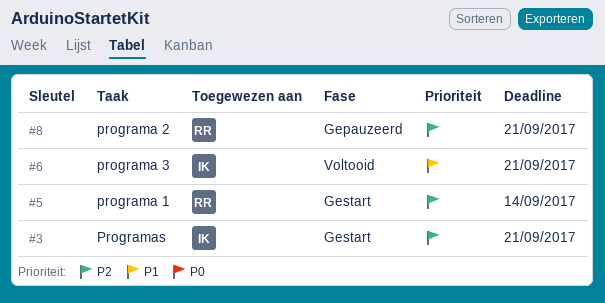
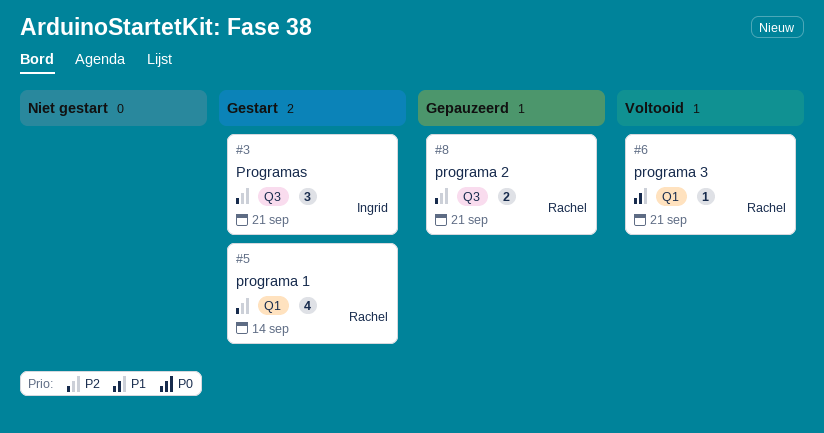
#6, owner: Ingrid -> Rachel

